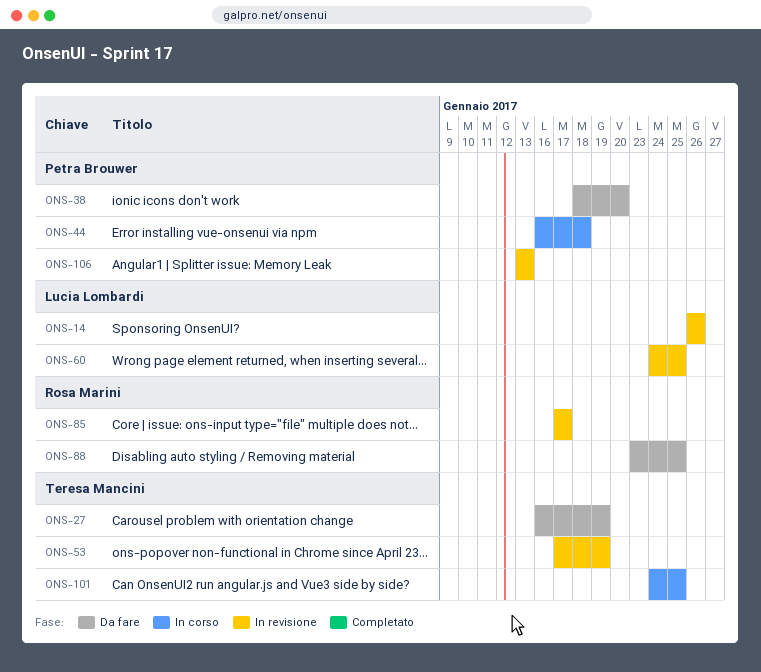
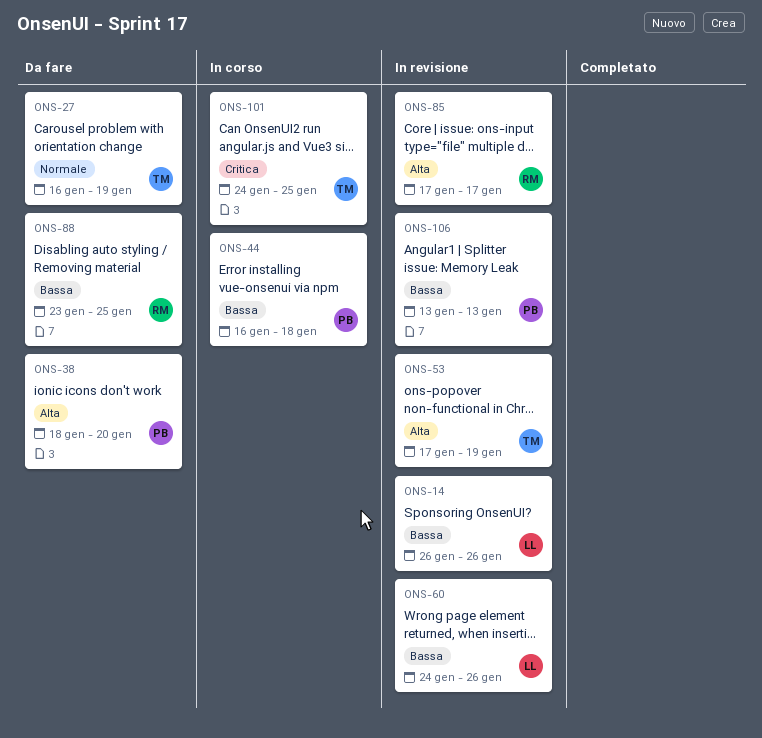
ONS-60, due: Jan 25 -> Jan 26

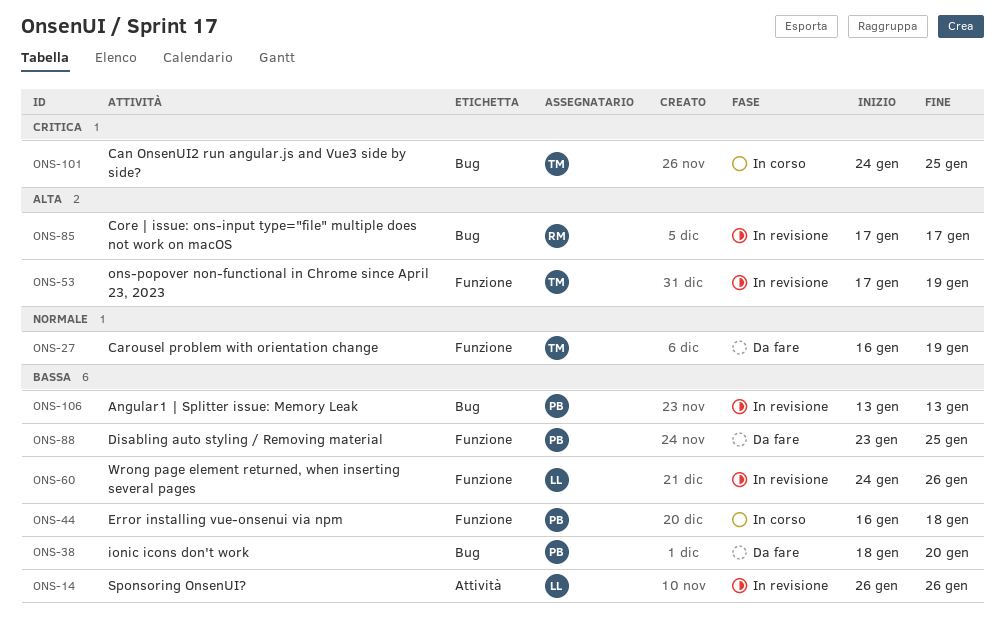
ONS-38, priority: Alta -> Bassa
ONS-88, owner: RM -> PB

